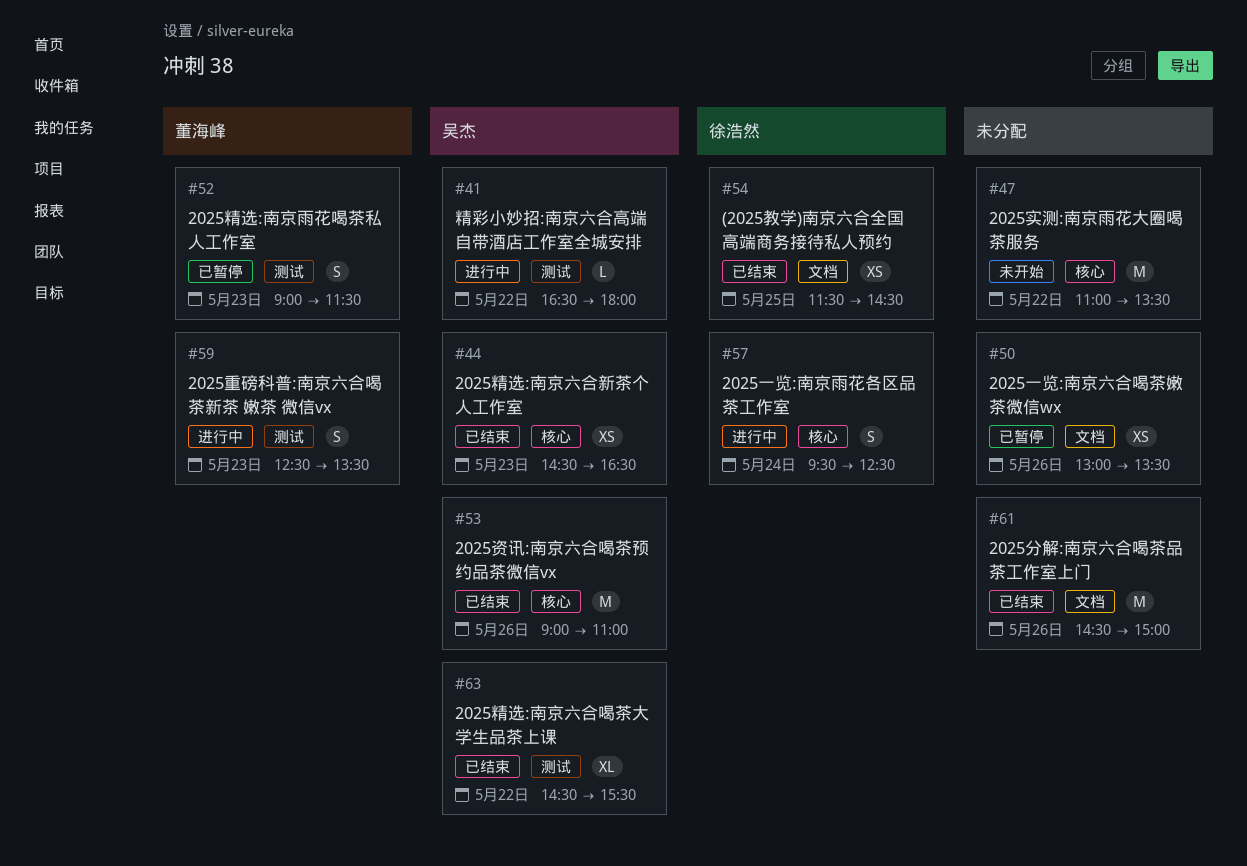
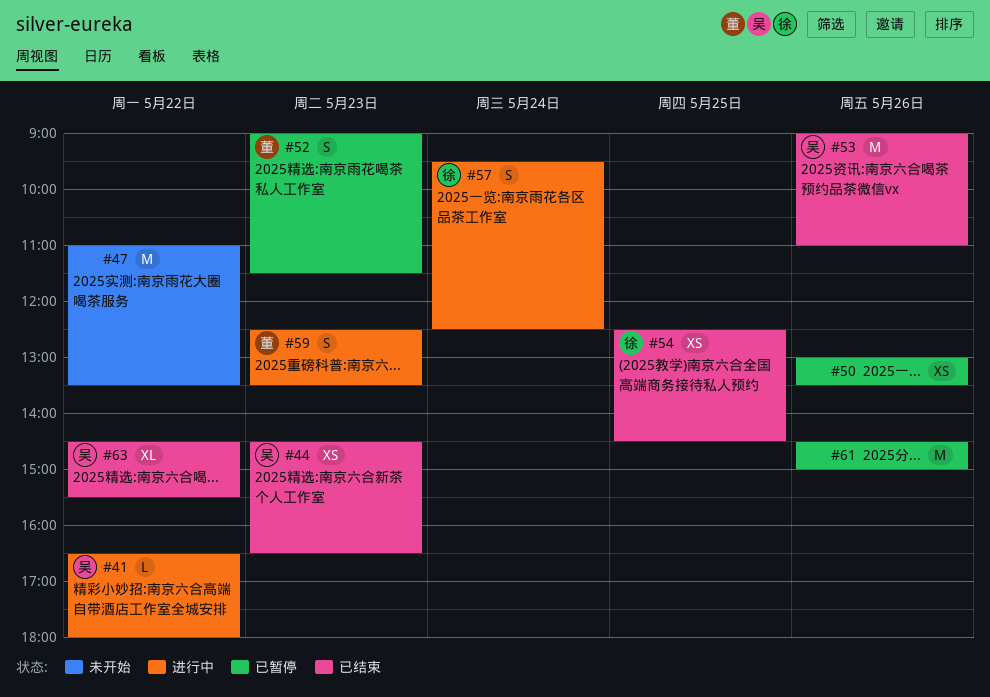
#54, begins: 11:30 -> 12:30
#61, status: 已结束 -> 已暂停

